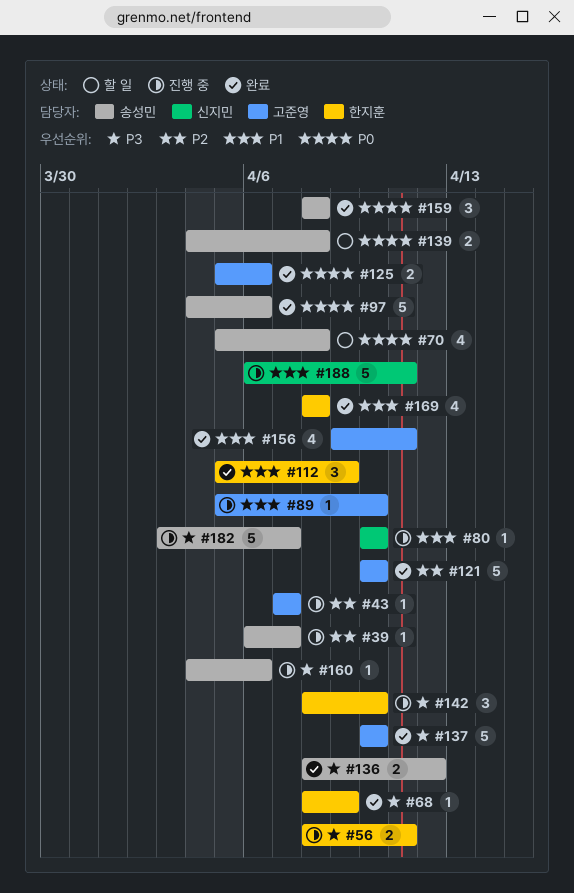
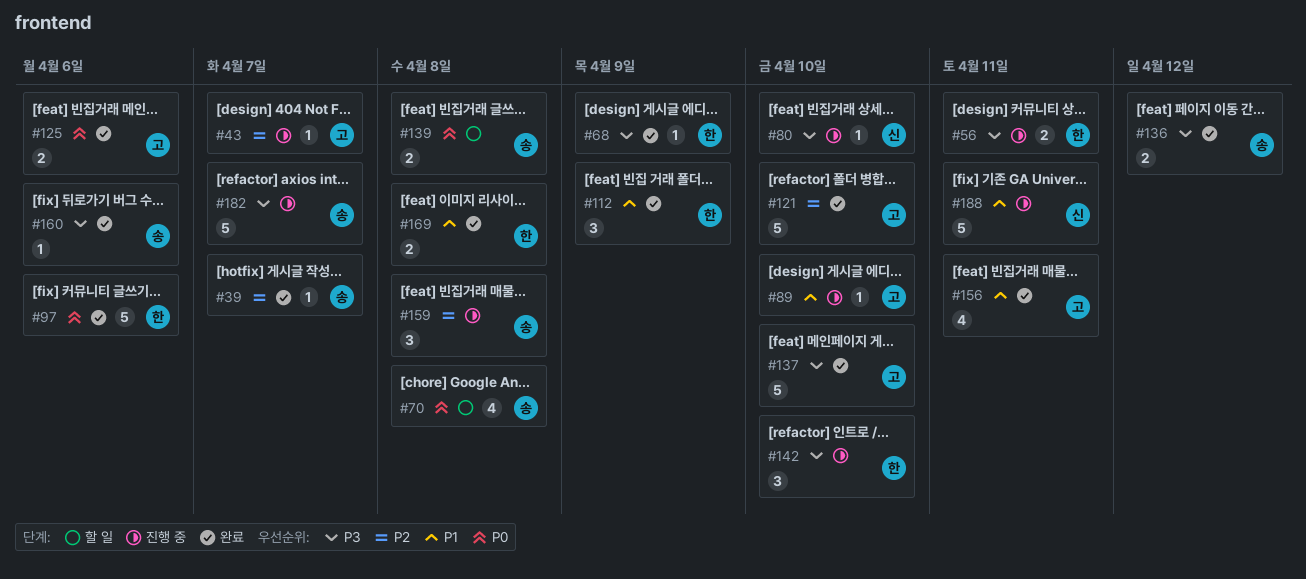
#39, status: 진행 중 -> 완료
#80, priority: P1 -> P3
#97, owner: 송성민 -> 한지훈
#159, status: 완료 -> 진행 중
#159, priority: P0 -> P2
#160, status: 진행 중 -> 완료
#169, estimate: 4 -> 2

